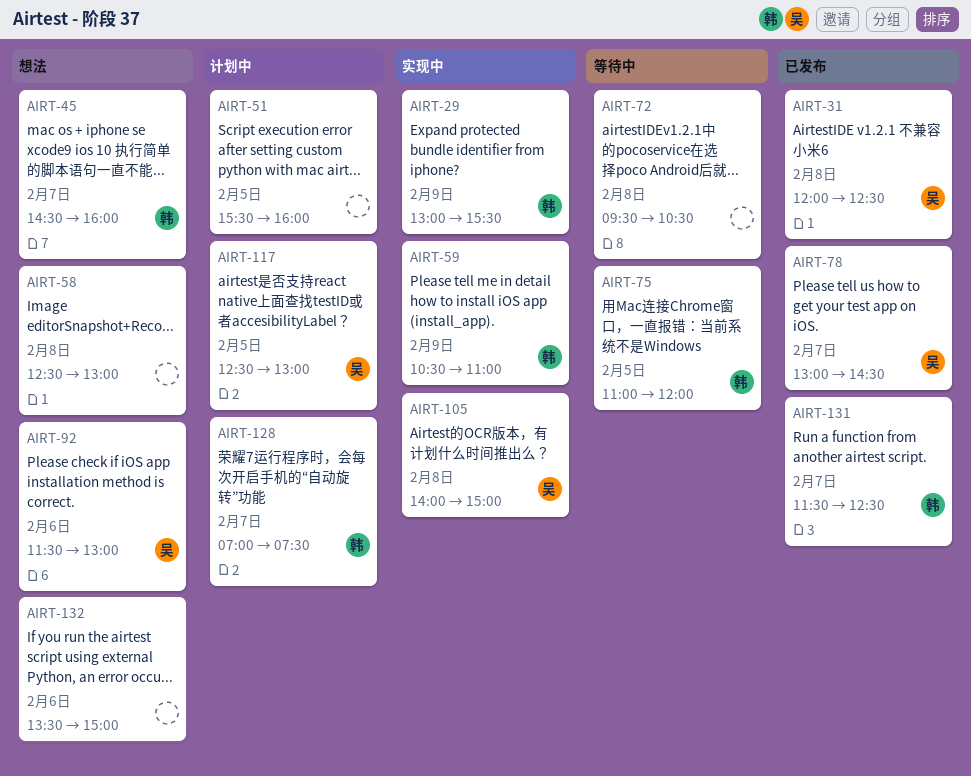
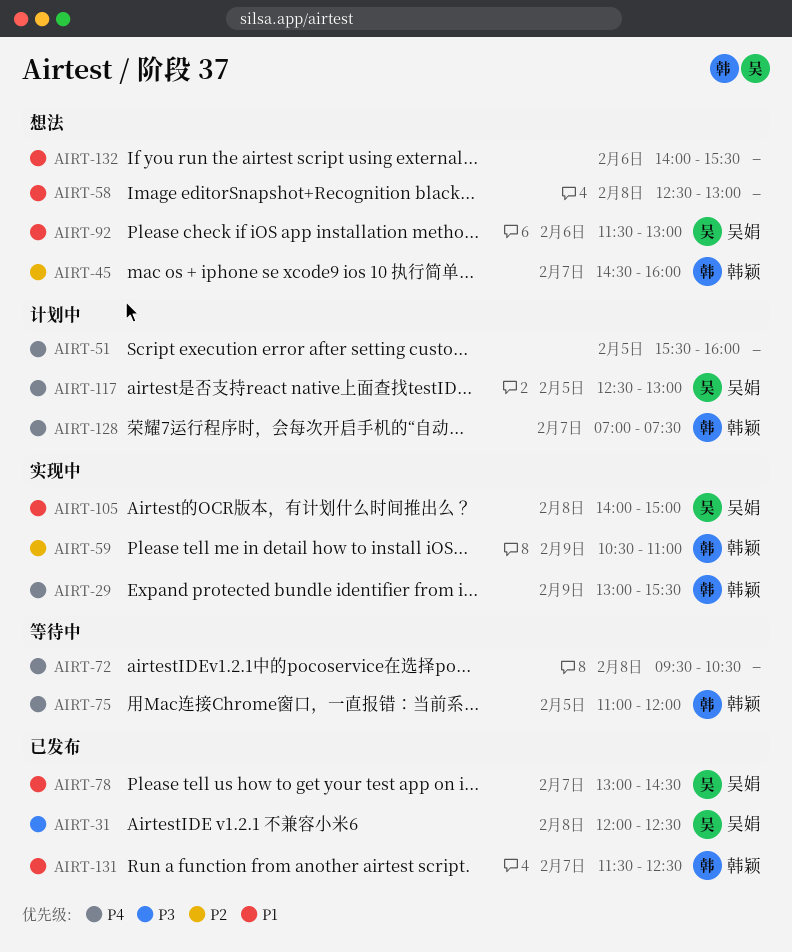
AIRT-132, begins: 13:30 -> 14:00
AIRT-132, ends: 15:00 -> 15:30

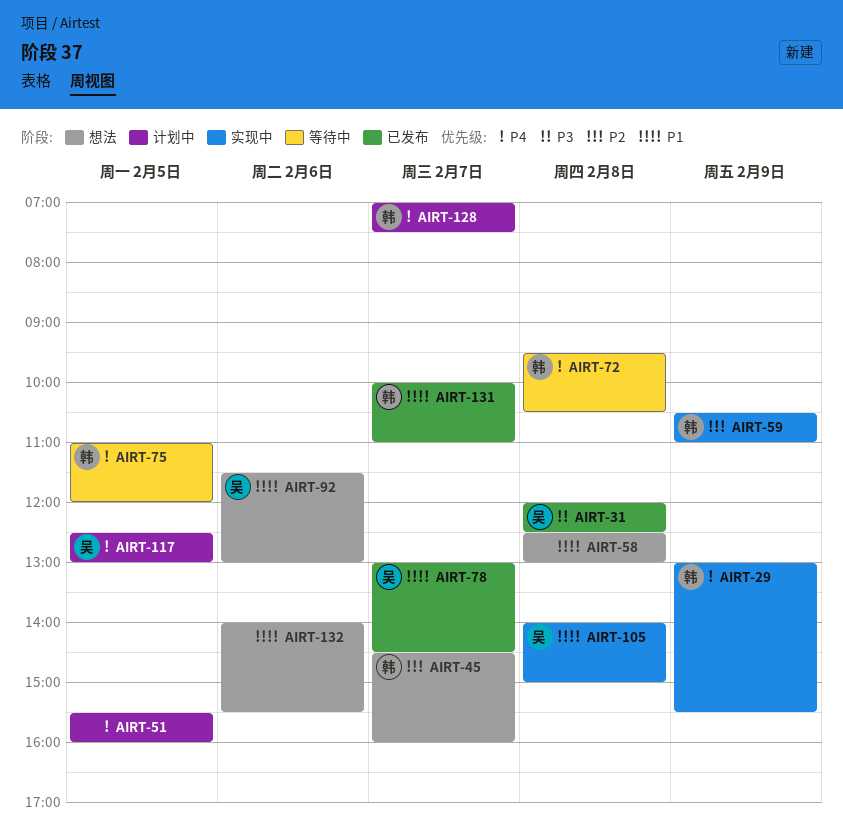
AIRT-72, owner: none -> 韩颖
AIRT-131, begins: 11:30 -> 10:00
AIRT-131, ends: 12:30 -> 11:00

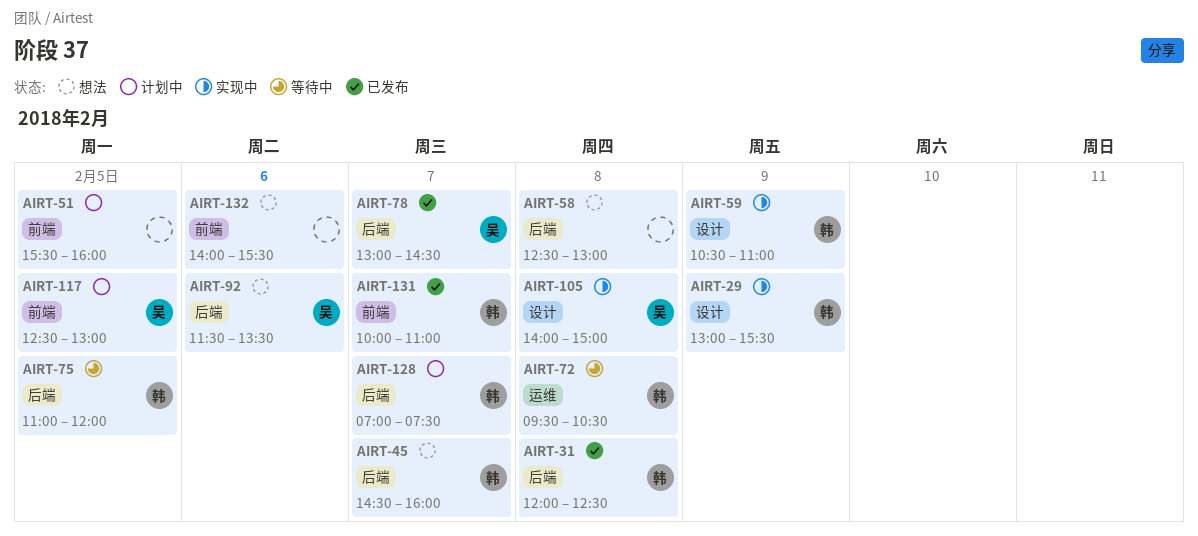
AIRT-31, owner: 吴 -> 韩
AIRT-92, ends: 13:00 -> 13:30

